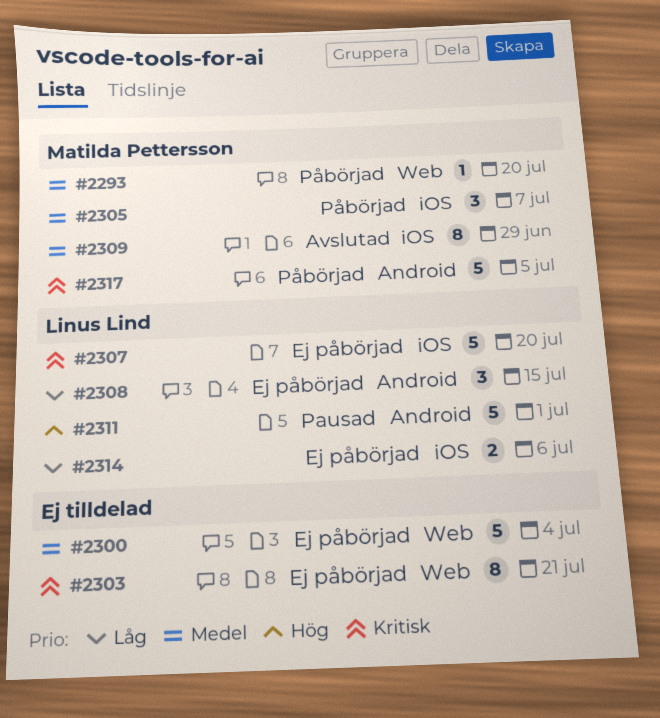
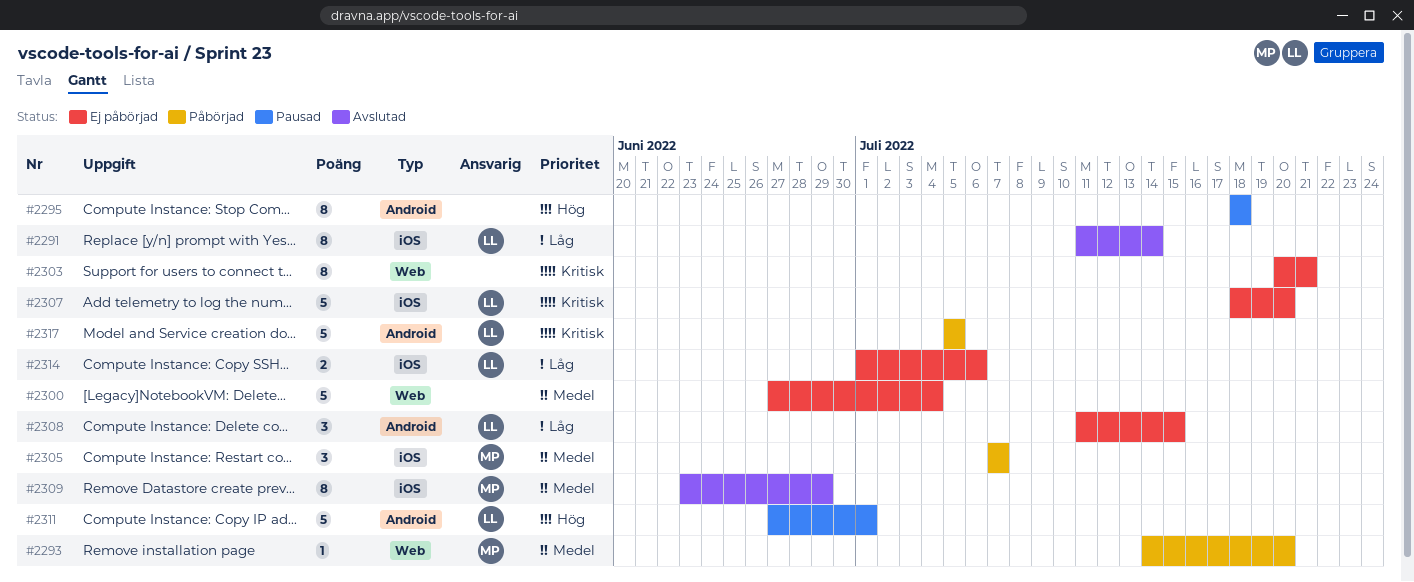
#2291: none -> present
#2295: none -> present
#2317, owner: Matilda Pettersson -> Linus Lind

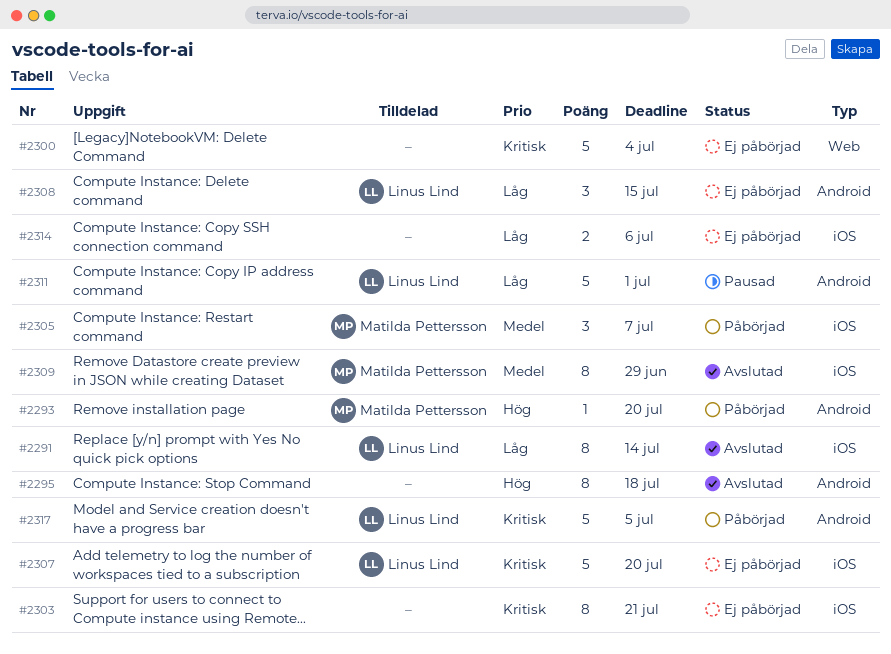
#2293, priority: Medel -> Hög
#2293, label: Web -> Android
#2295, status: Pausad -> Avslutad
#2300, priority: Medel -> Kritisk
#2303, label: Web -> iOS
#2311, priority: Hög -> Låg
#2314, owner: Linus Lind -> none

